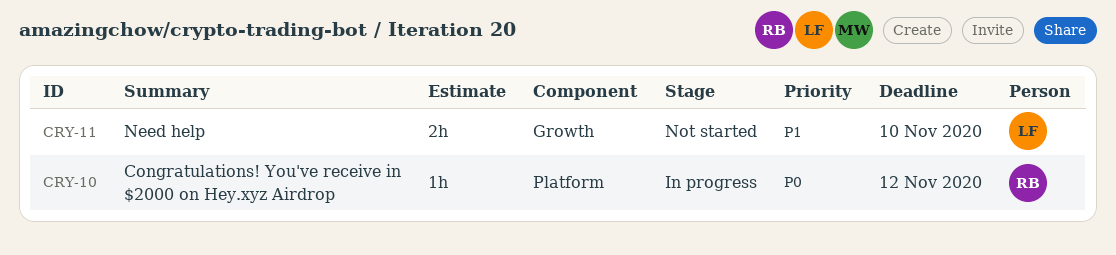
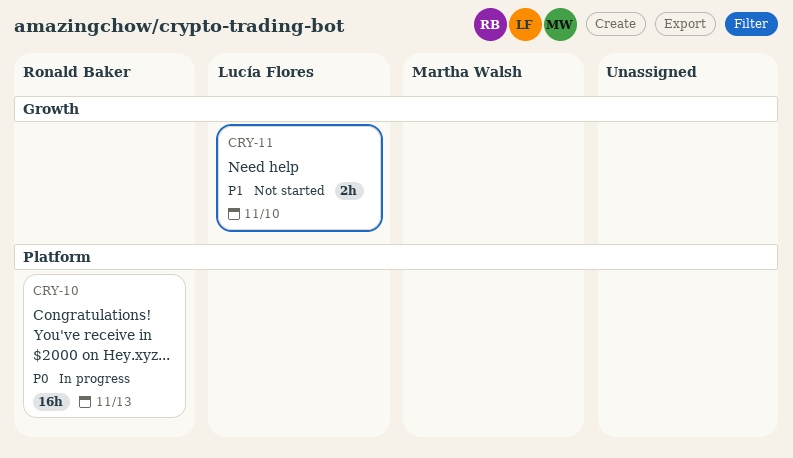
CRY-10, estimate: 1h -> 16h
CRY-10, due: Nov 12 -> Nov 13

